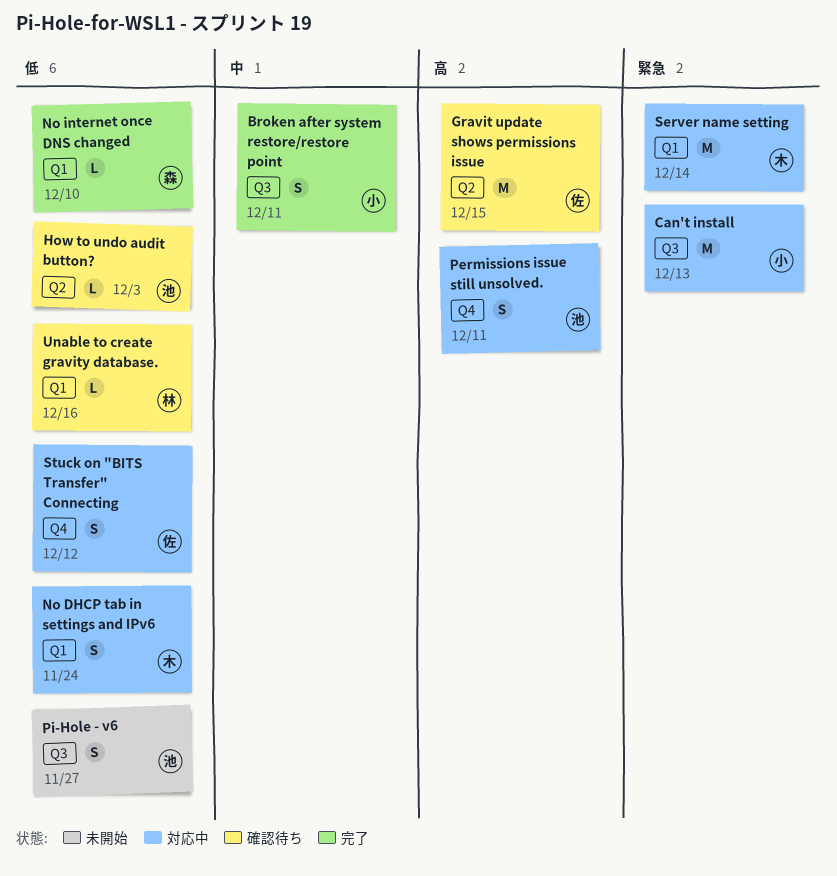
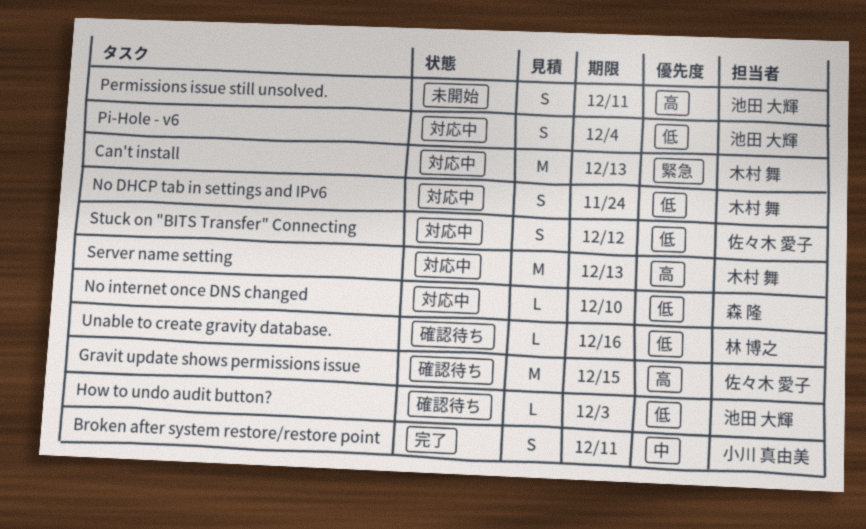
Can't install, owner: 小川 真由美 -> 木村 舞
No internet once DNS changed, status: 完了 -> 対応中
Permissions issue still unsolved., status: 対応中 -> 未開始
Pi-Hole - v6, status: 未開始 -> 対応中
Pi-Hole - v6, due: Nov 27 -> Dec 4
Server name setting, priority: 緊急 -> 高
Server name setting, due: Dec 14 -> Dec 13

